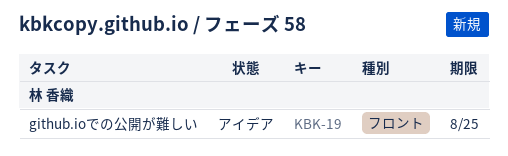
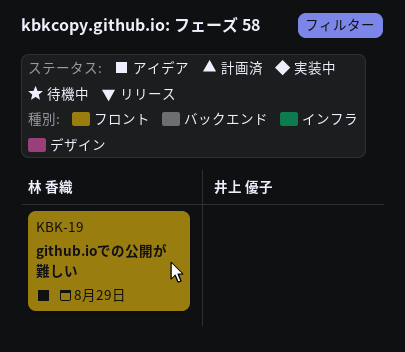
KBK-19, due: Aug 25 -> Aug 29

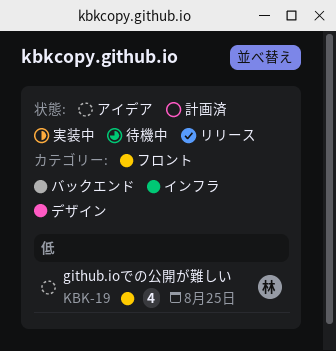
KBK-19, due: Aug 29 -> Aug 25

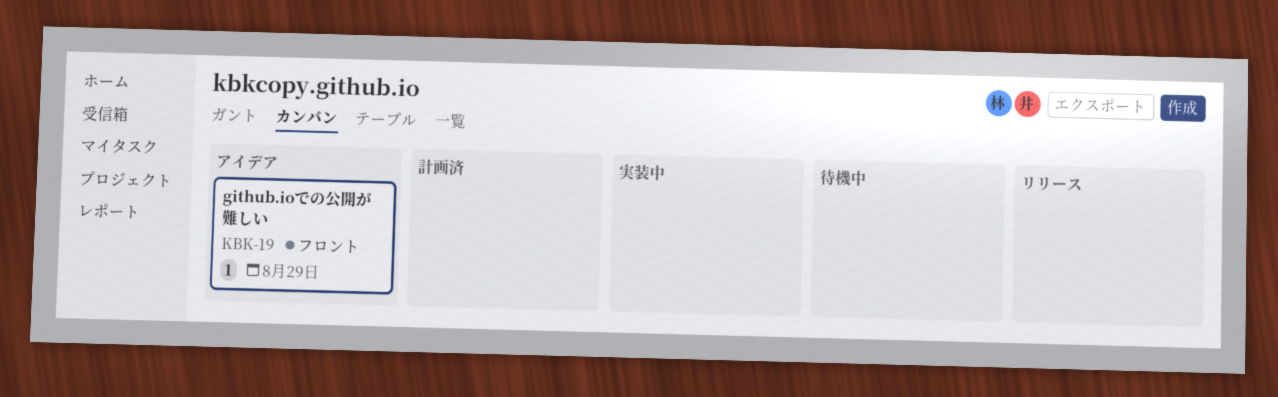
KBK-19, estimate: 4 -> 1
KBK-19, due: Aug 25 -> Aug 29

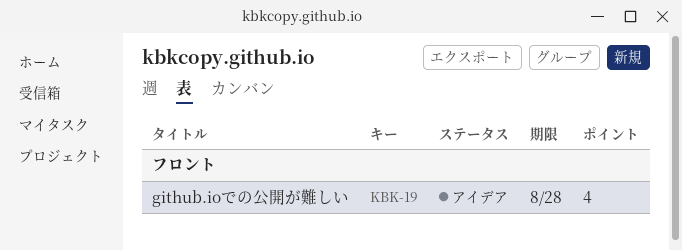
KBK-19, estimate: 1 -> 4
KBK-19, due: Aug 29 -> Aug 28

